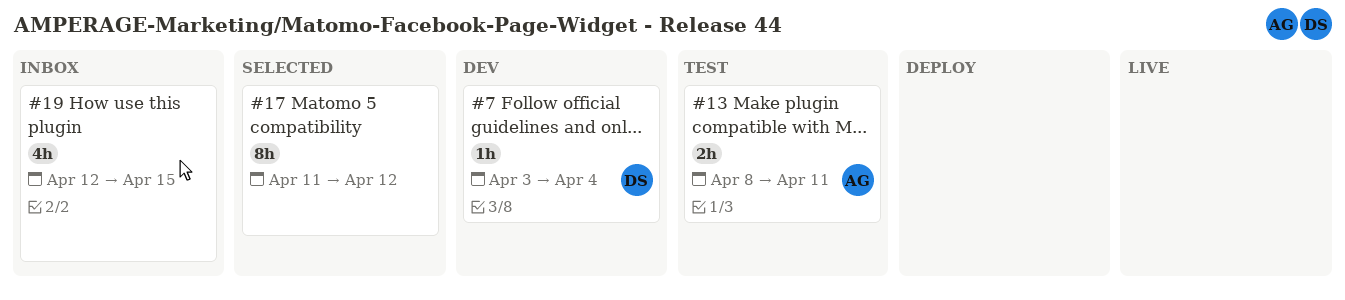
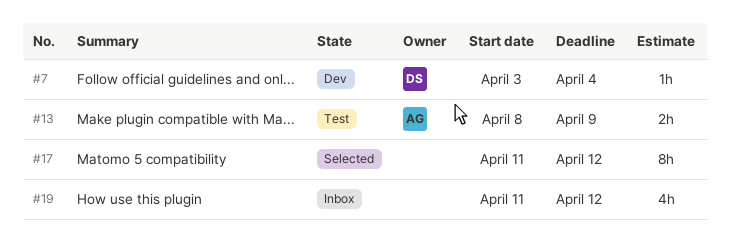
#13, due: Apr 11 -> Apr 9
#19, start: Apr 12 -> Apr 11
#19, due: Apr 15 -> Apr 12

